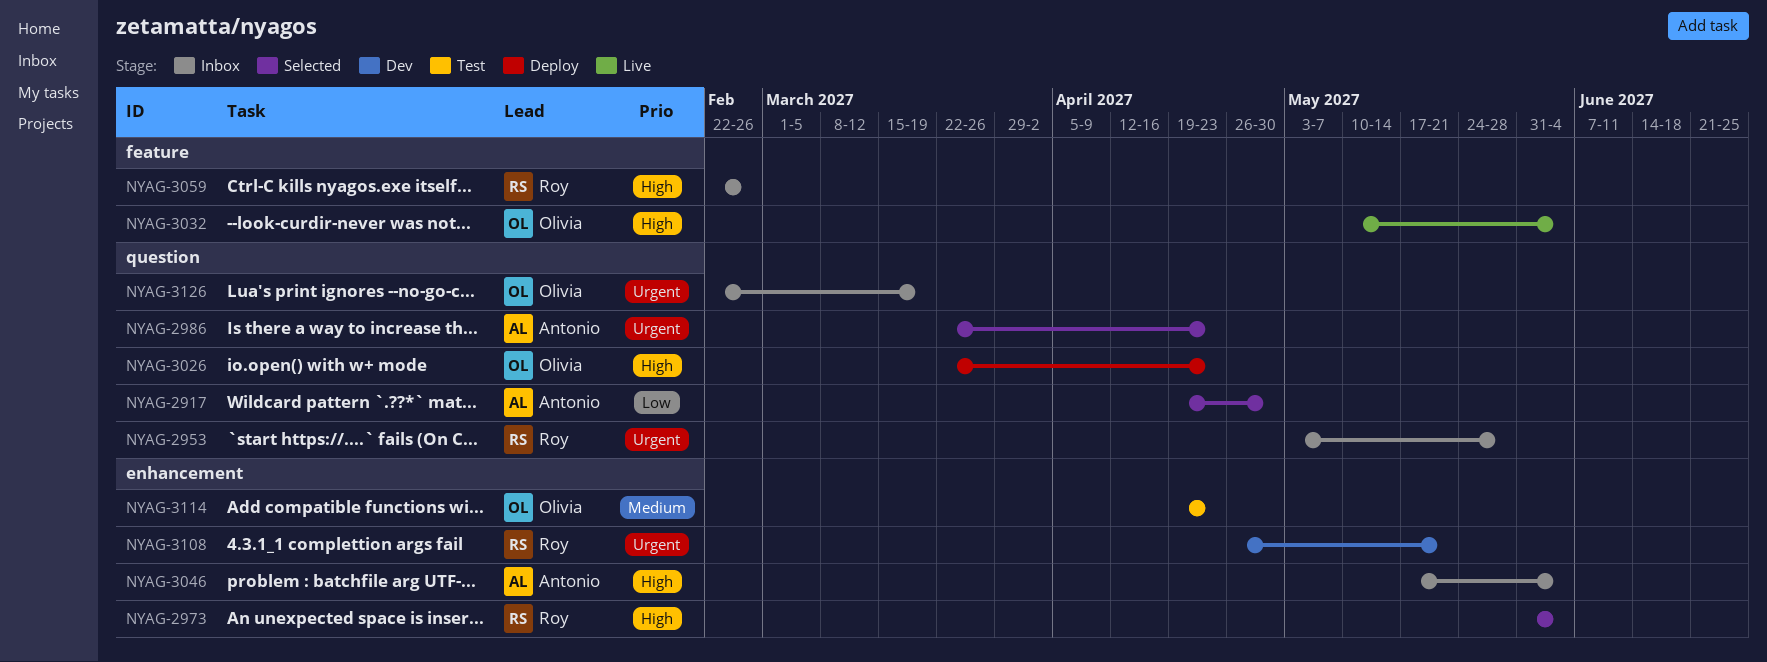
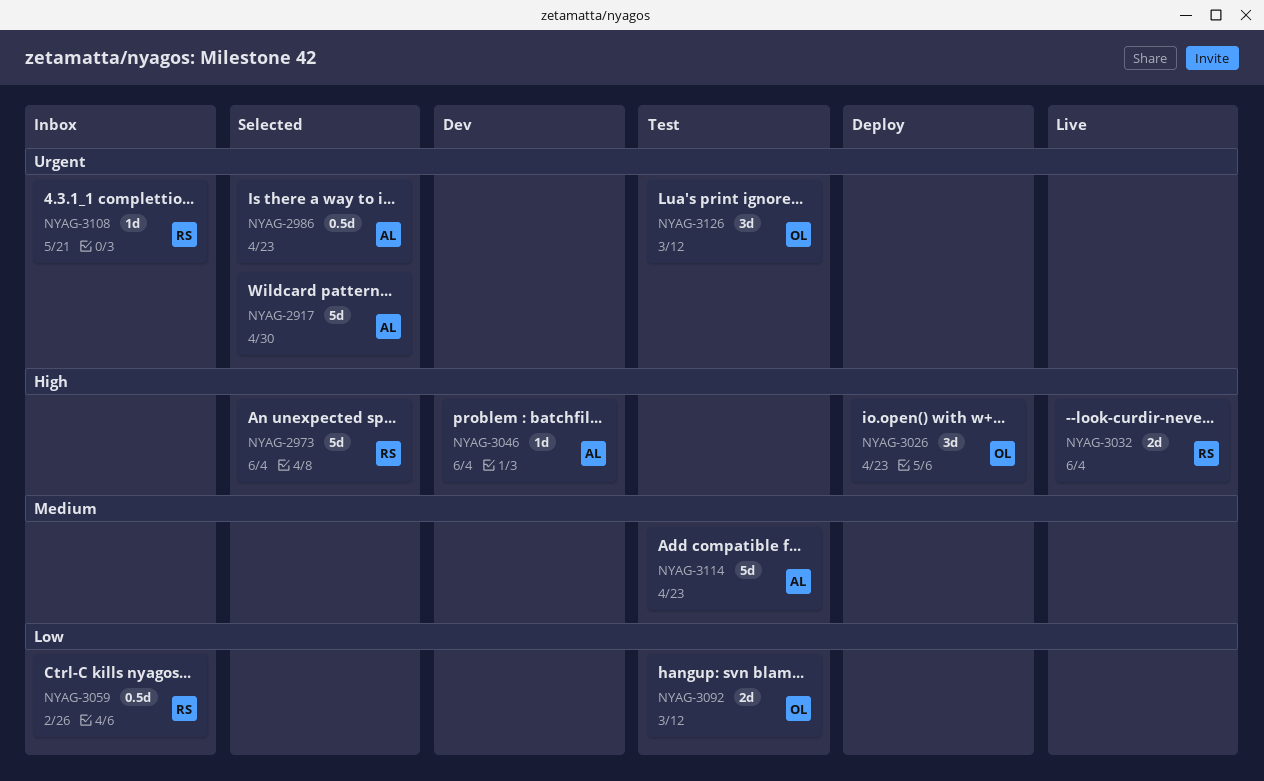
NYAG-2917, priority: Low -> Urgent
NYAG-2953: present -> none
NYAG-3032, owner: Olivia -> Roy
NYAG-3046, status: Inbox -> Dev
NYAG-3059, priority: High -> Low
NYAG-3092: none -> present
NYAG-3108, status: Dev -> Inbox
NYAG-3114, owner: Olivia -> Antonio
NYAG-3126, status: Inbox -> Test
NYAG-3126, due: Mar 19 -> Mar 12

